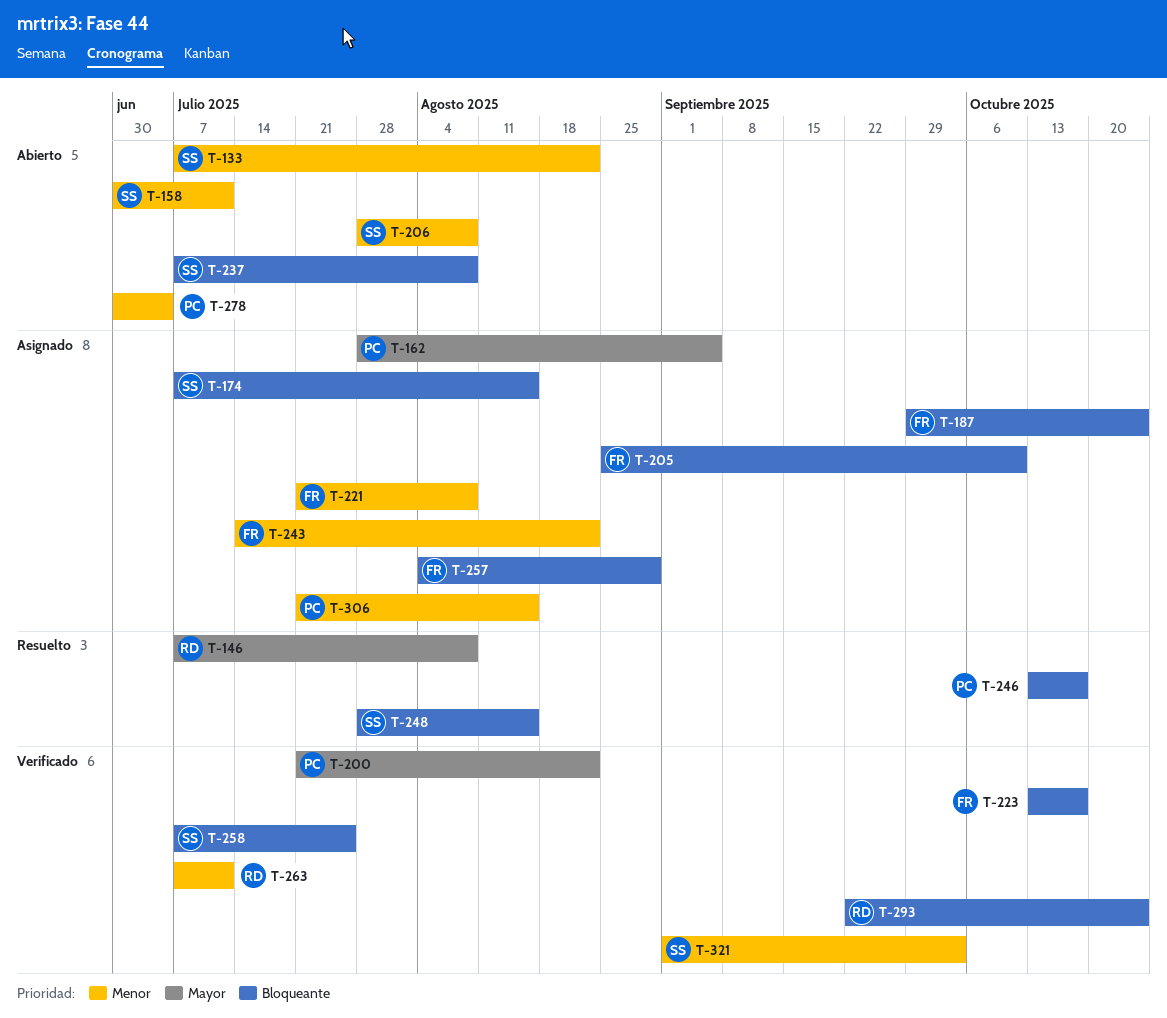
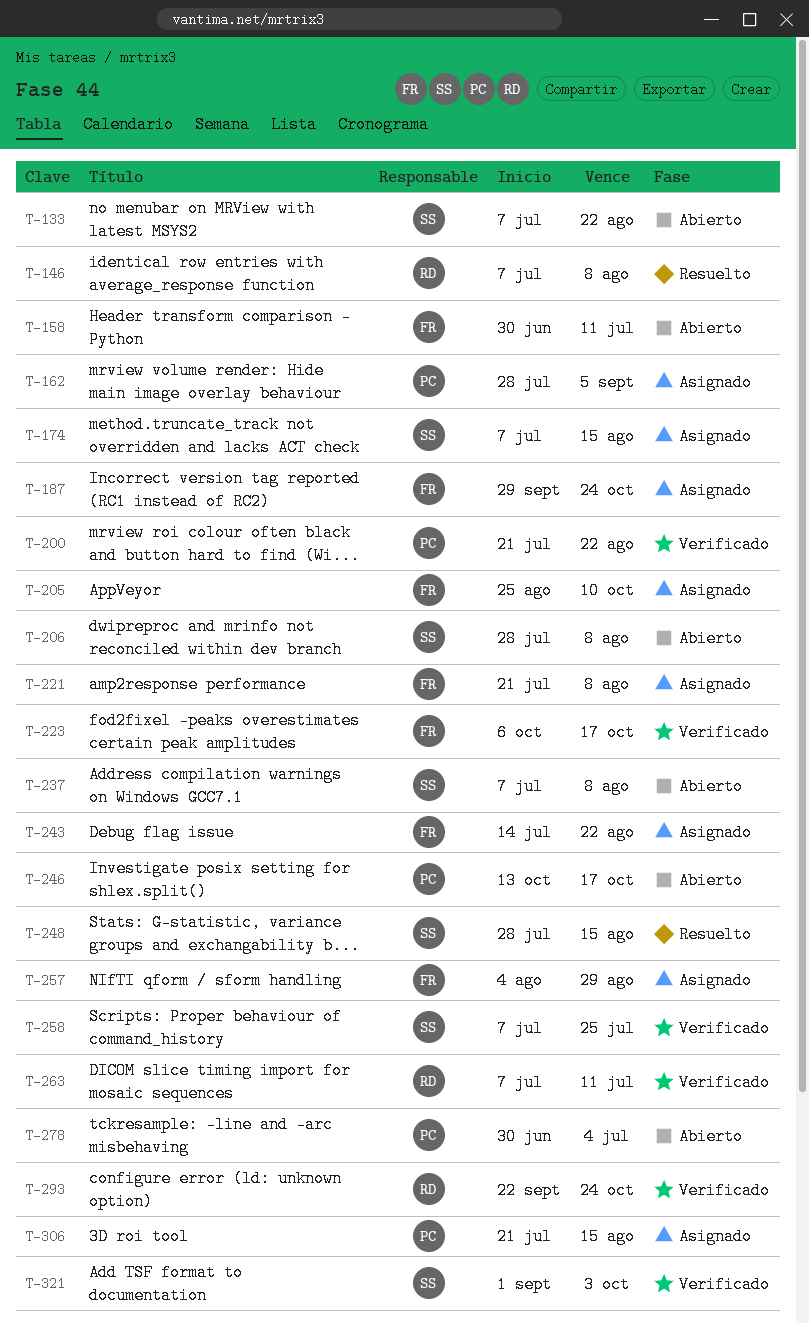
T-158, owner: SS -> FR
T-223, start: Oct 13 -> Oct 6
T-246, status: Resuelto -> Abierto

